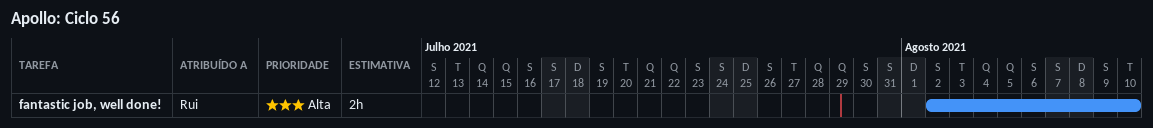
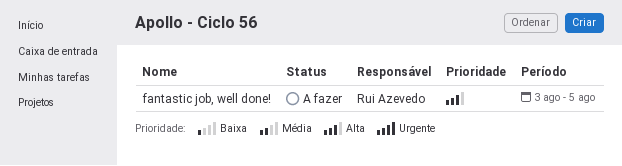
fantastic job, well done!, start: Aug 2 -> Aug 3
fantastic job, well done!, due: Aug 10 -> Aug 5

